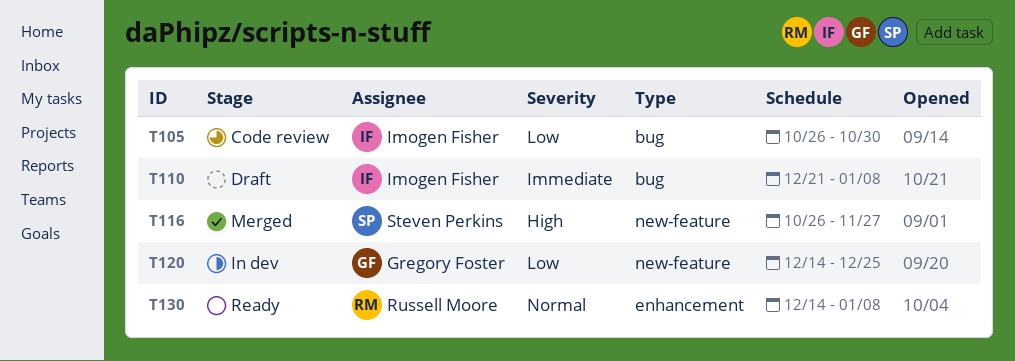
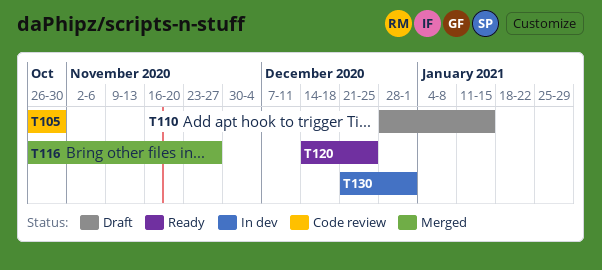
T110, start: Dec 21 -> Dec 28
T110, due: Jan 8 -> Jan 15
T120, status: In dev -> Ready
T130, status: Ready -> In dev
T130, start: Dec 14 -> Dec 21
T130, due: Jan 8 -> Jan 1

